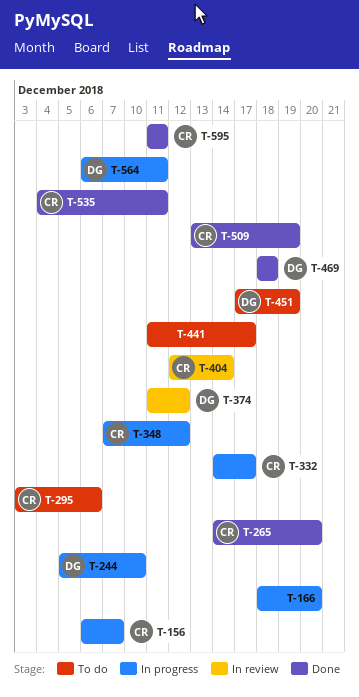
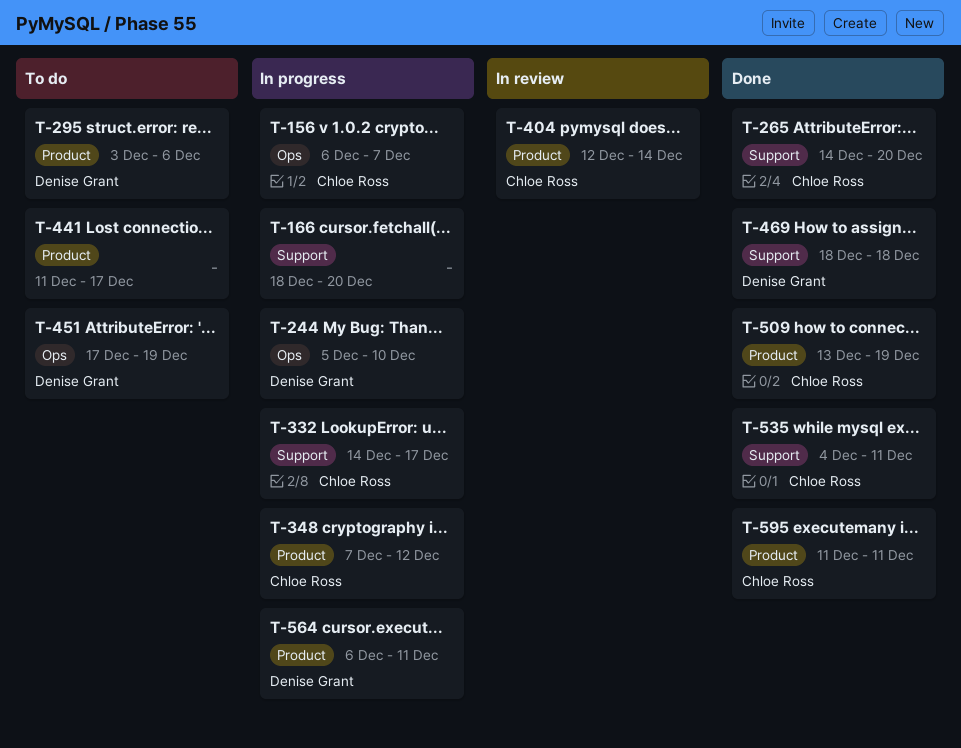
T-295, owner: Chloe Ross -> Denise Grant
T-374: present -> none

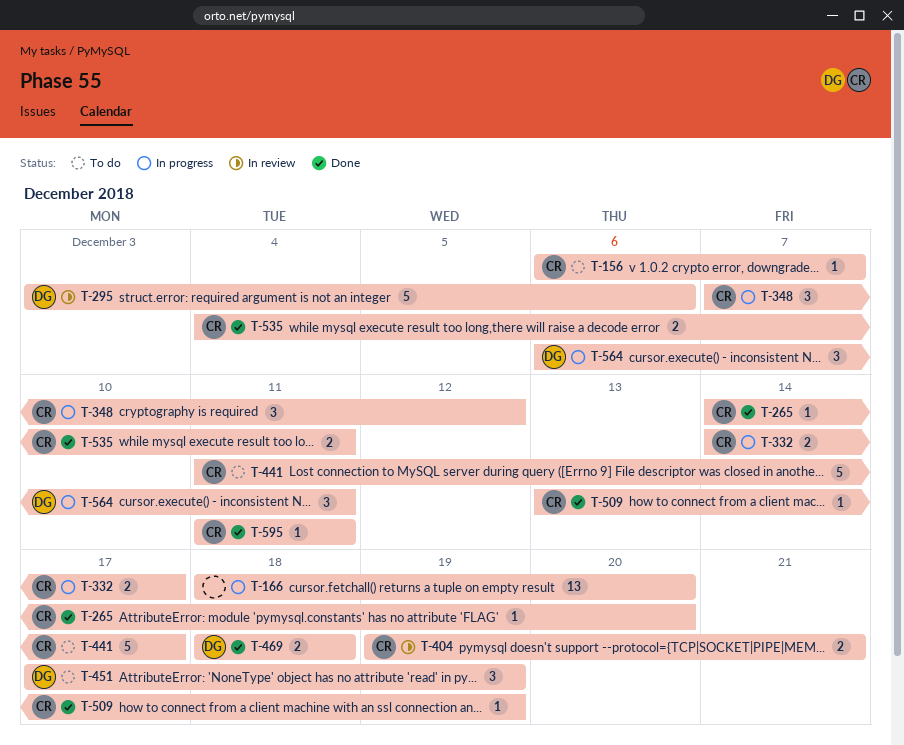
T-156, status: In progress -> To do
T-244: present -> none
T-295, status: To do -> In review
T-404, start: Dec 12 -> Dec 19
T-404, due: Dec 14 -> Dec 21
T-441, owner: none -> Chloe Ross

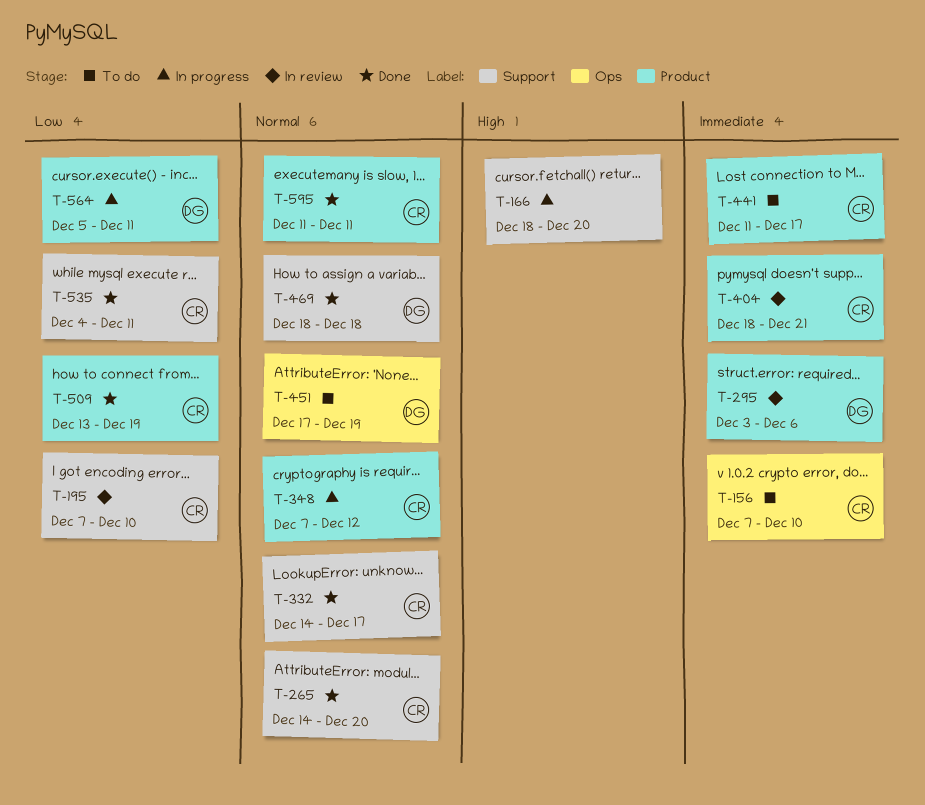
T-156, start: Dec 6 -> Dec 7
T-156, due: Dec 7 -> Dec 10
T-195: none -> present
T-332, status: In progress -> Done
T-404, start: Dec 19 -> Dec 18
T-564, start: Dec 6 -> Dec 5

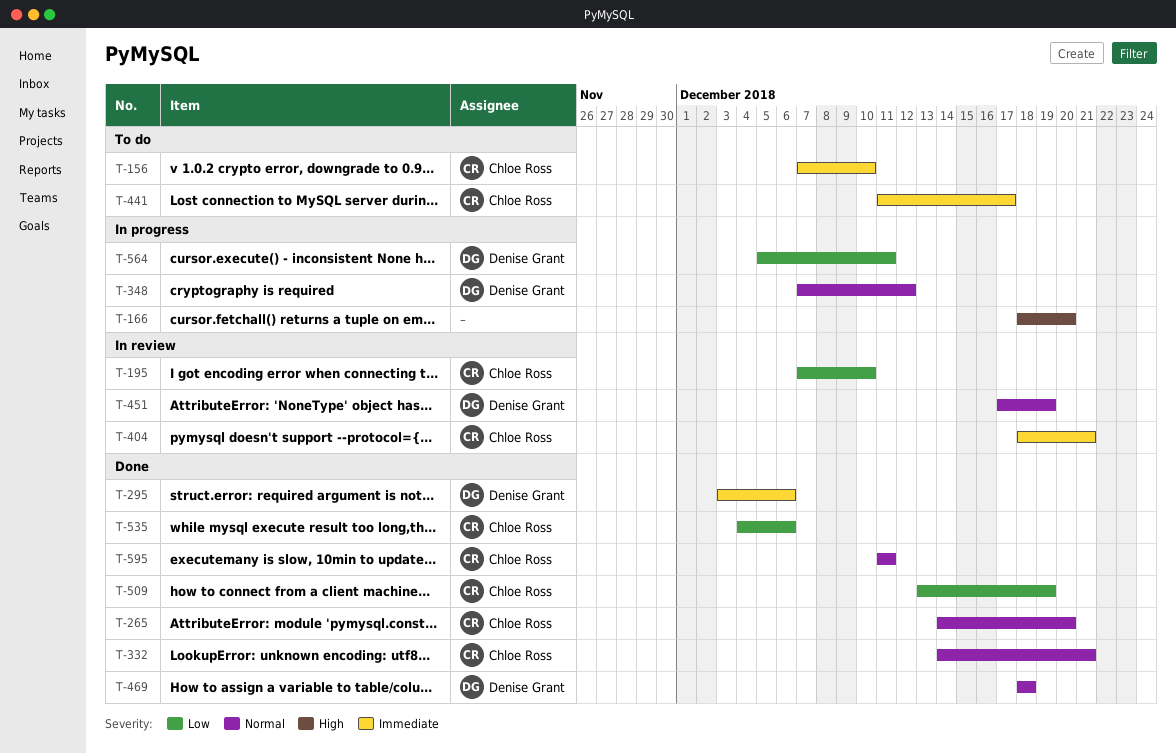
T-295, status: In review -> Done
T-332, due: Dec 17 -> Dec 21
T-348, owner: Chloe Ross -> Denise Grant
T-451, status: To do -> In review
T-535, due: Dec 11 -> Dec 6

